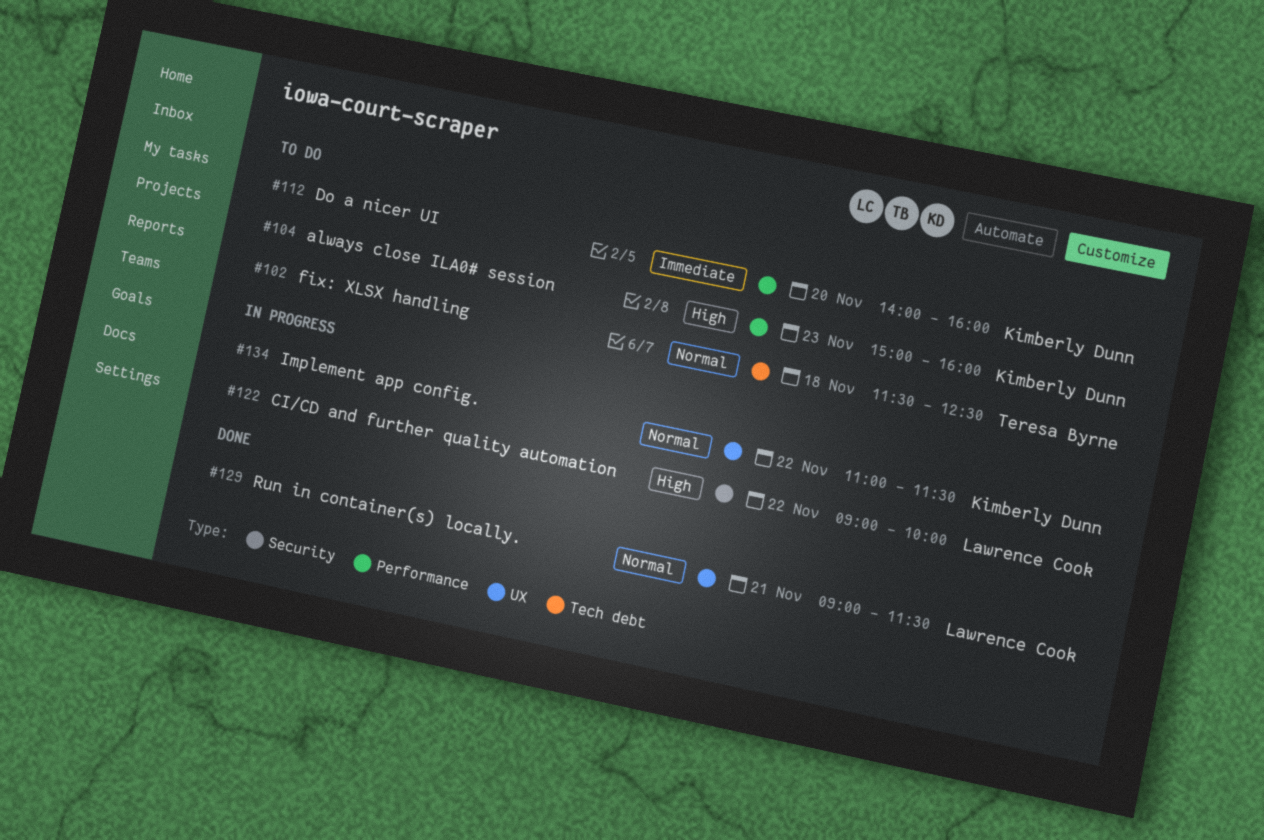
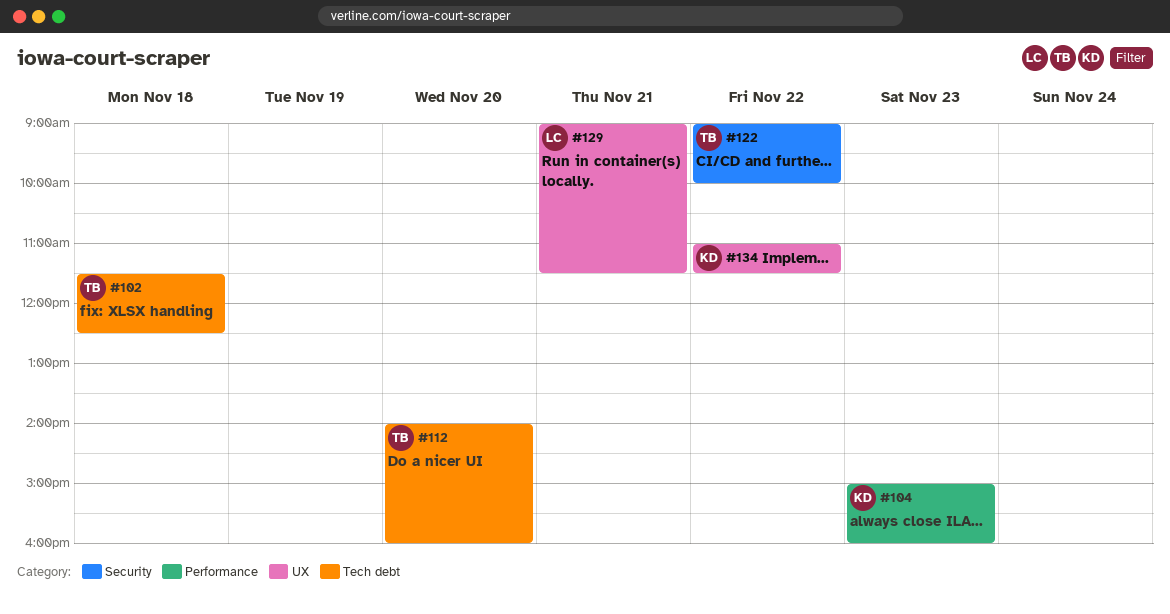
#112, owner: Kimberly Dunn -> Teresa Byrne
#112, label: Performance -> Tech debt
#122, owner: Lawrence Cook -> Teresa Byrne

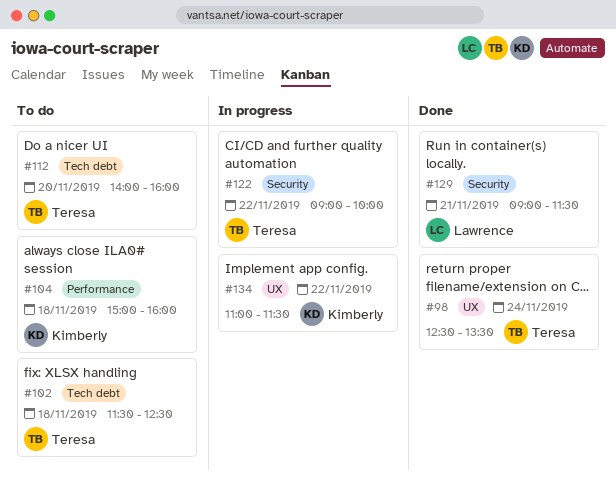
#98: none -> present
#104, day: Nov 23 -> Nov 18
#129, label: UX -> Security

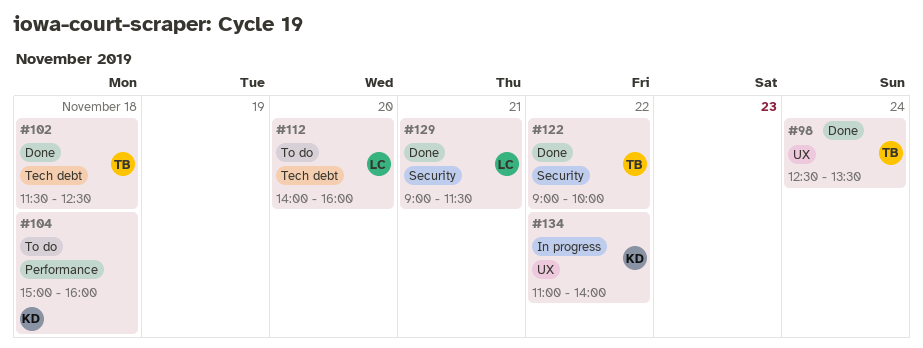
#102, status: To do -> Done
#112, owner: Teresa -> Lawrence
#122, status: In progress -> Done
#134, ends: 11:30 -> 14:00

